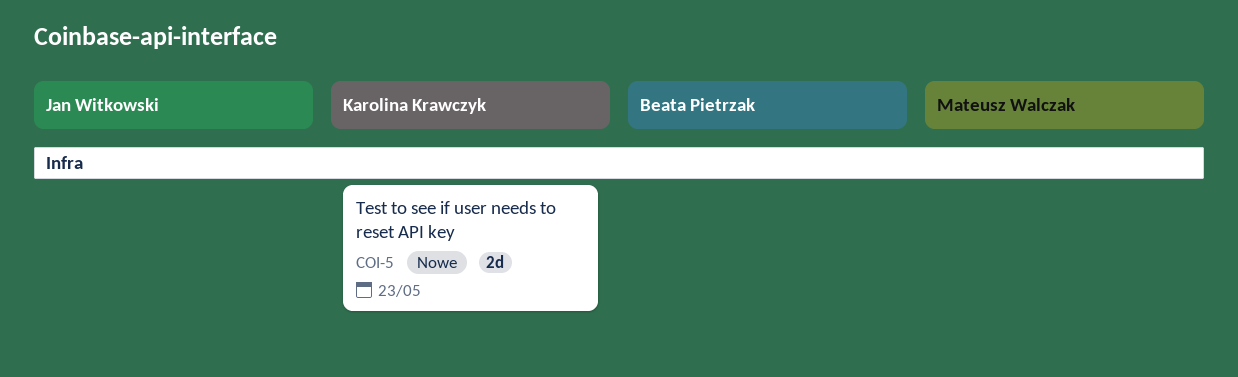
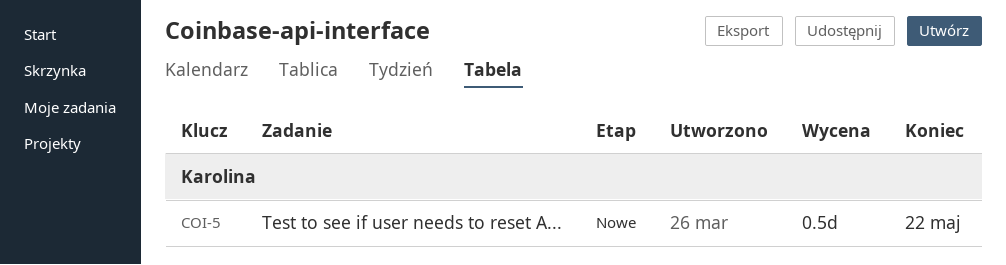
COI-5, estimate: 2d -> 0.5d
COI-5, due: May 23 -> May 22

